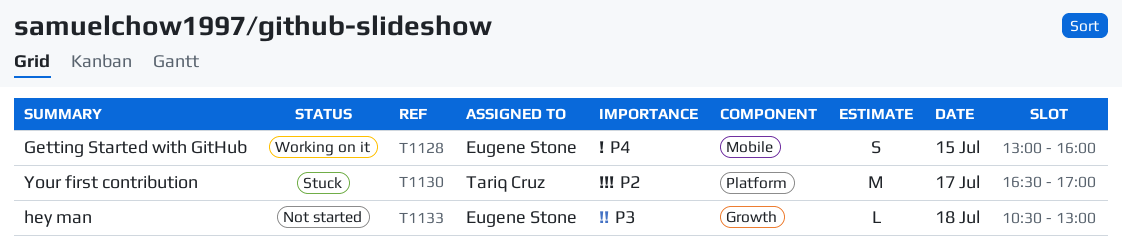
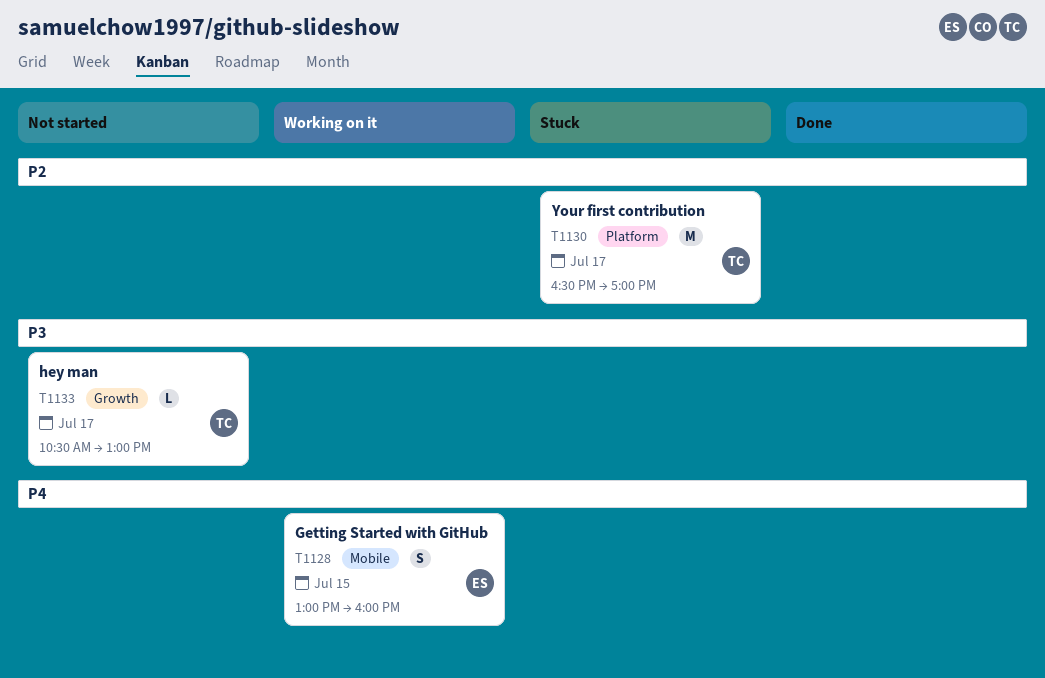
T1133, owner: Eugene Stone -> Tariq Cruz
T1133, day: Jul 18 -> Jul 17

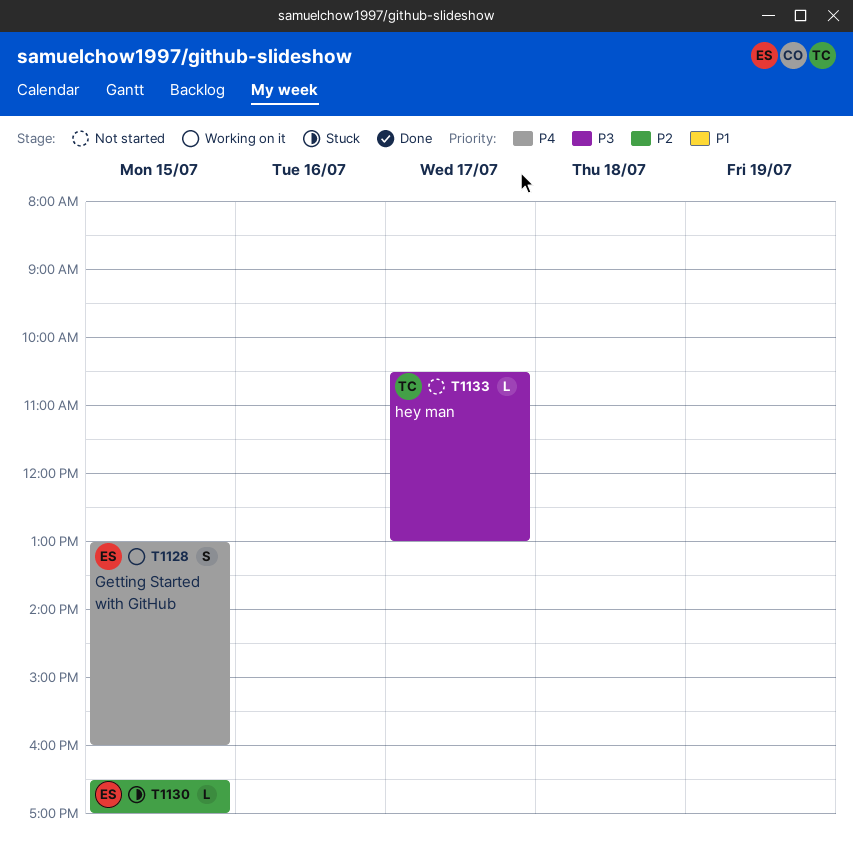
T1130, owner: TC -> ES
T1130, estimate: M -> L
T1130, day: Jul 17 -> Jul 15

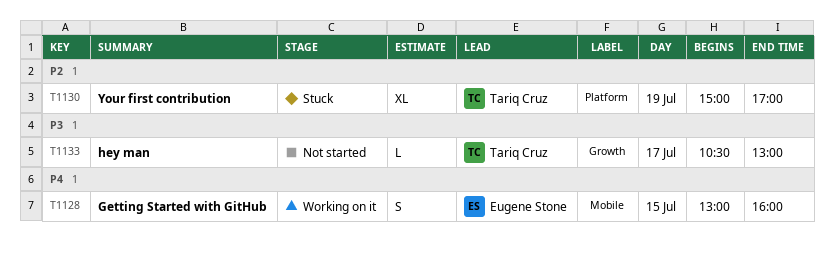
T1130, owner: Eugene Stone -> Tariq Cruz
T1130, estimate: L -> XL
T1130, day: Jul 15 -> Jul 19
T1130, begins: 16:30 -> 15:00

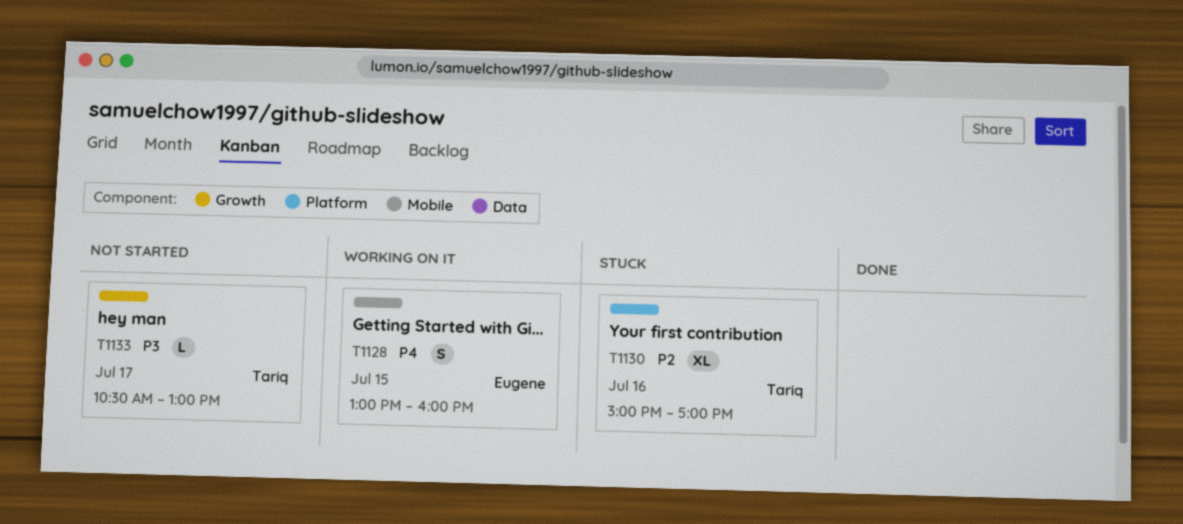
T1130, day: Jul 19 -> Jul 16

